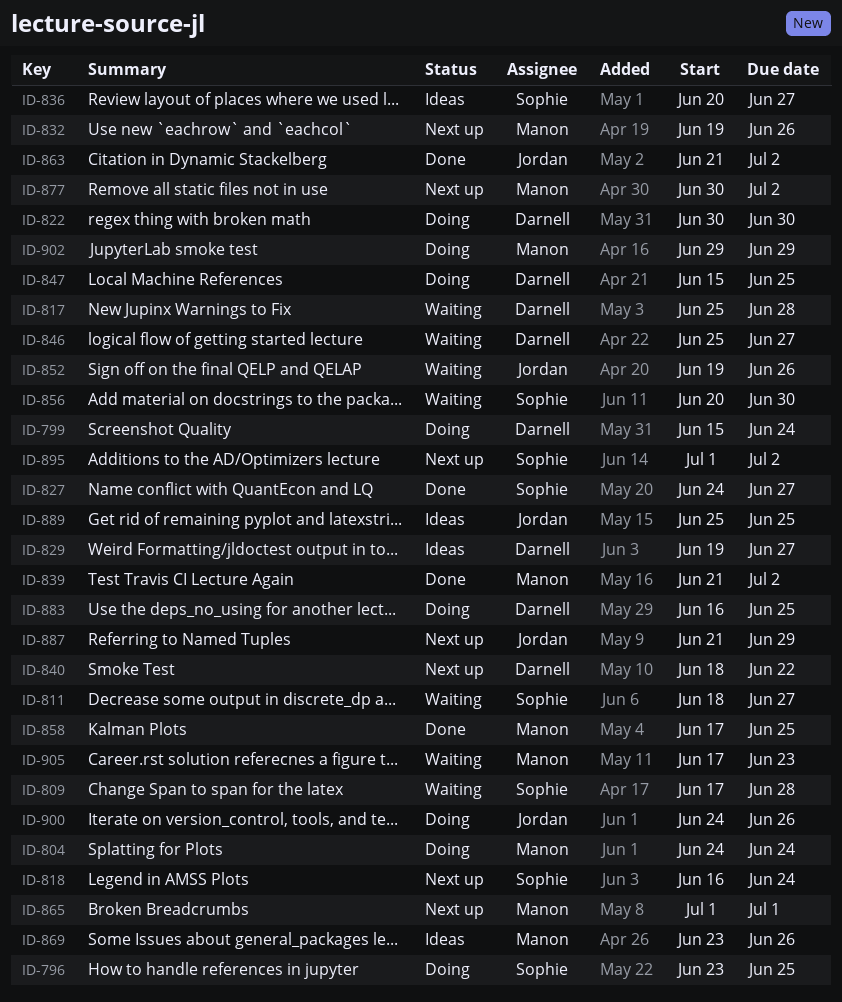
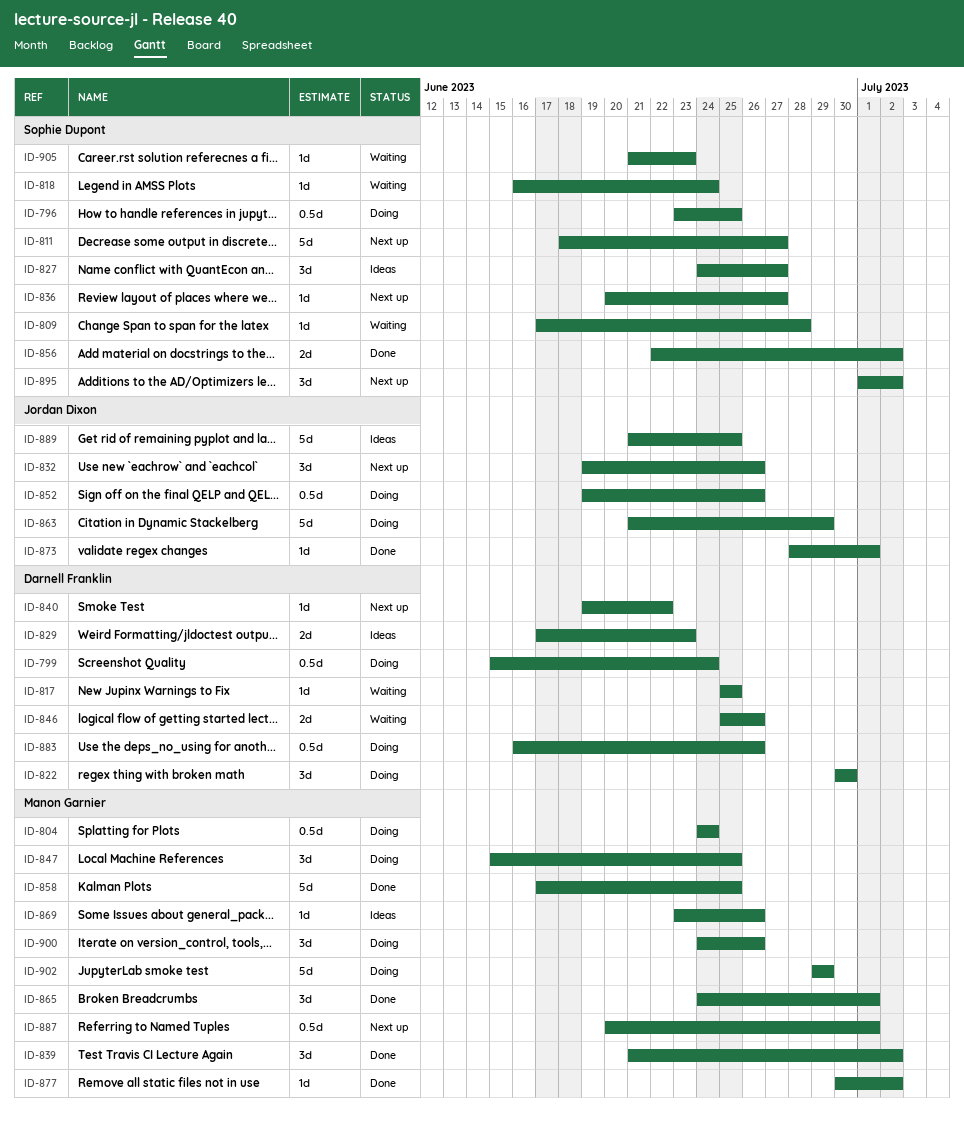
ID-811, status: Waiting -> Next up
ID-817, due: Jun 28 -> Jun 25
ID-818, status: Next up -> Waiting
ID-827, status: Done -> Ideas
ID-829, start: Jun 19 -> Jun 17
ID-829, due: Jun 27 -> Jun 23
ID-832, owner: Manon Garnier -> Jordan Dixon
ID-836, status: Ideas -> Next up
ID-840, start: Jun 18 -> Jun 19
ID-846, due: Jun 27 -> Jun 26
ID-847, owner: Darnell Franklin -> Manon Garnier
ID-852, status: Waiting -> Doing
ID-856, status: Waiting -> Done
ID-856, start: Jun 20 -> Jun 22
ID-856, due: Jun 30 -> Jul 2
ID-863, status: Done -> Doing
ID-863, due: Jul 2 -> Jun 29
ID-865, status: Next up -> Done
ID-865, start: Jul 1 -> Jun 24
ID-873: none -> present
ID-877, status: Next up -> Done
ID-883, due: Jun 25 -> Jun 26
ID-887, owner: Jordan Dixon -> Manon Garnier
ID-887, start: Jun 21 -> Jun 20
ID-887, due: Jun 29 -> Jul 1
ID-889, start: Jun 25 -> Jun 21
ID-900, owner: Jordan Dixon -> Manon Garnier
ID-905, owner: Manon Garnier -> Sophie Dupont
ID-905, start: Jun 17 -> Jun 21

